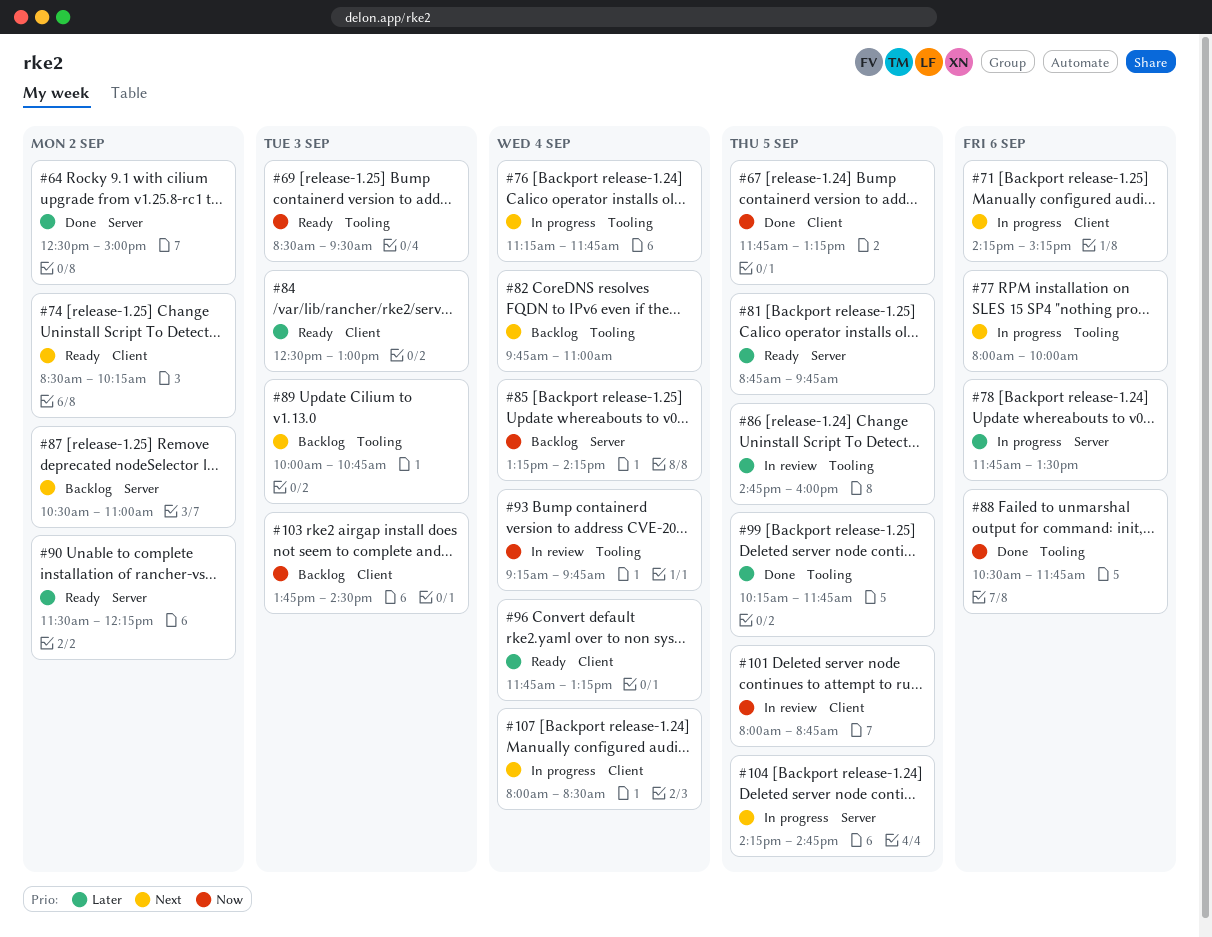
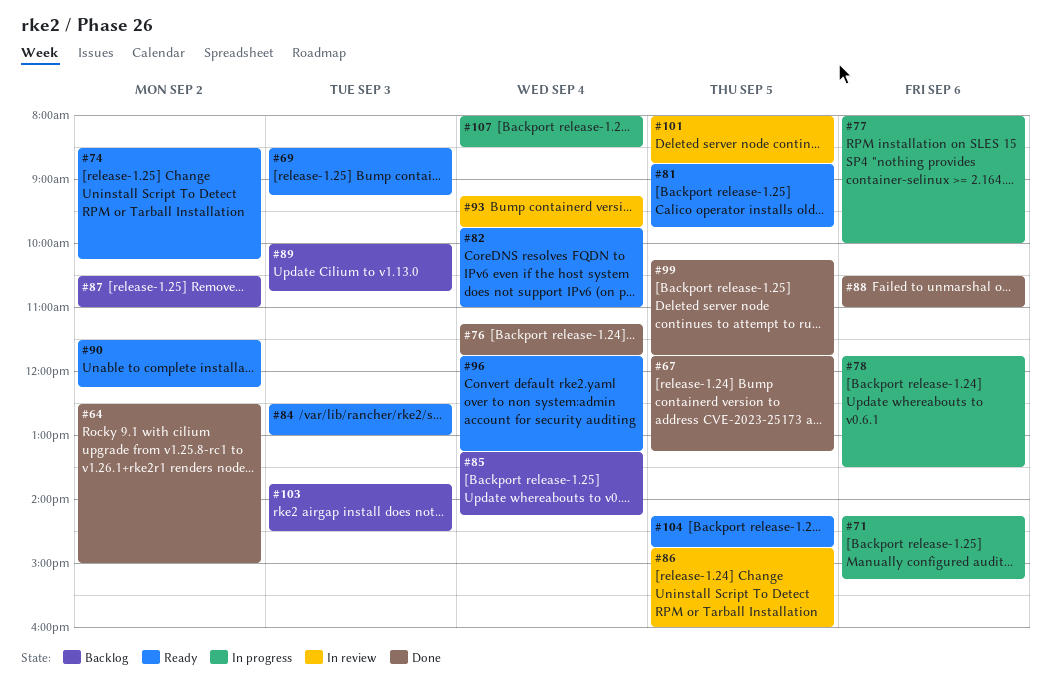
#69, ends: 09:30 -> 09:15
#76, status: In progress -> Done
#82, status: Backlog -> Ready
#88, ends: 11:45 -> 11:00
#104, status: In progress -> Ready

